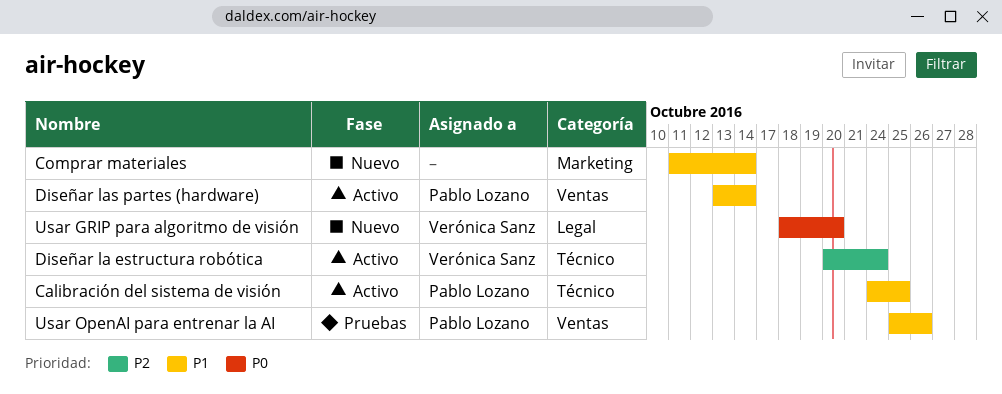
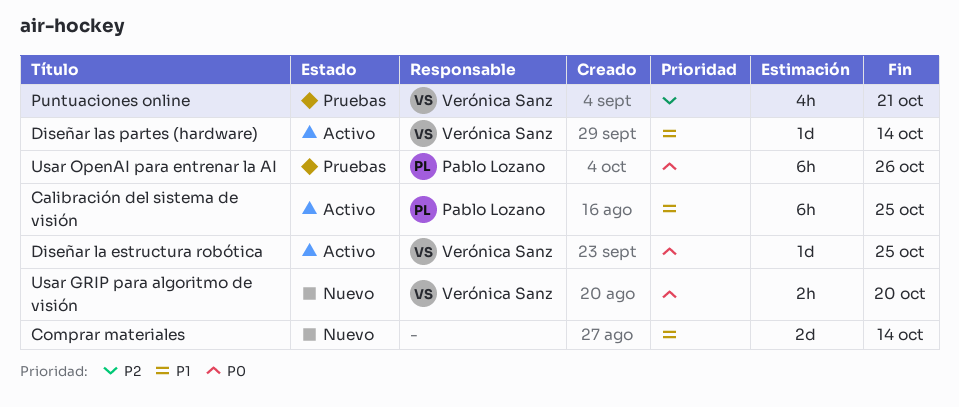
Diseñar la estructura robótica, priority: P2 -> P0
Diseñar la estructura robótica, due: Oct 24 -> Oct 25
Diseñar las partes (hardware), owner: Pablo Lozano -> Verónica Sanz
Puntuaciones online: none -> present
Usar OpenAI para entrenar la AI, priority: P1 -> P0

